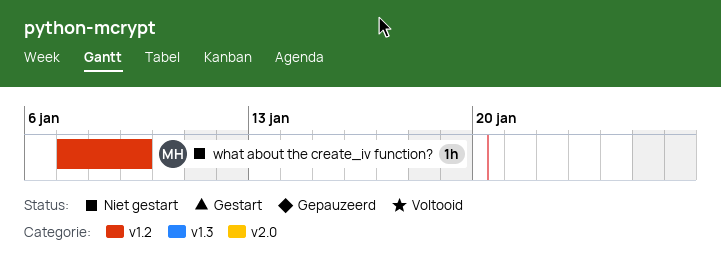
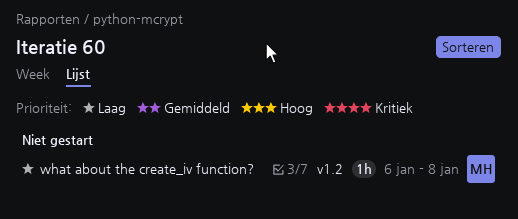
what about the create_iv function?, start: Jan 7 -> Jan 6
what about the create_iv function?, due: Jan 9 -> Jan 8

